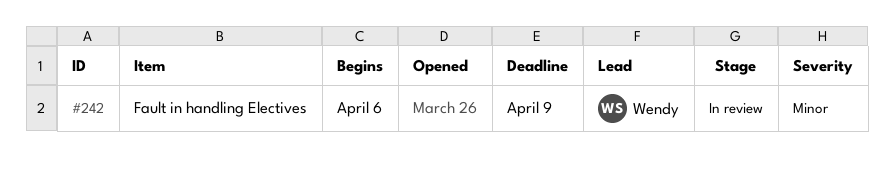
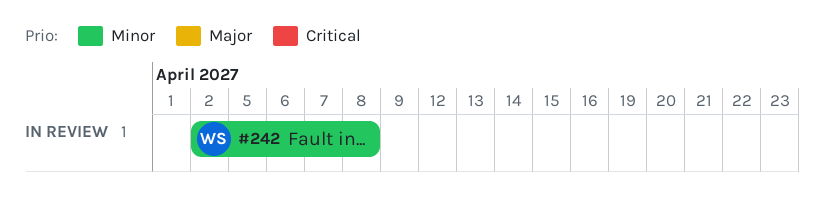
#242, start: Apr 6 -> Apr 2
#242, due: Apr 9 -> Apr 8

